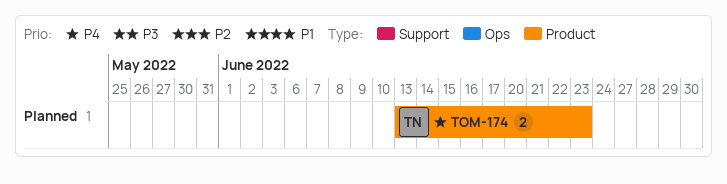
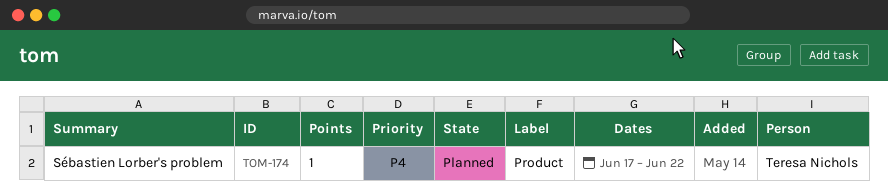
TOM-174, estimate: 2 -> 1
TOM-174, start: Jun 13 -> Jun 17
TOM-174, due: Jun 23 -> Jun 22

